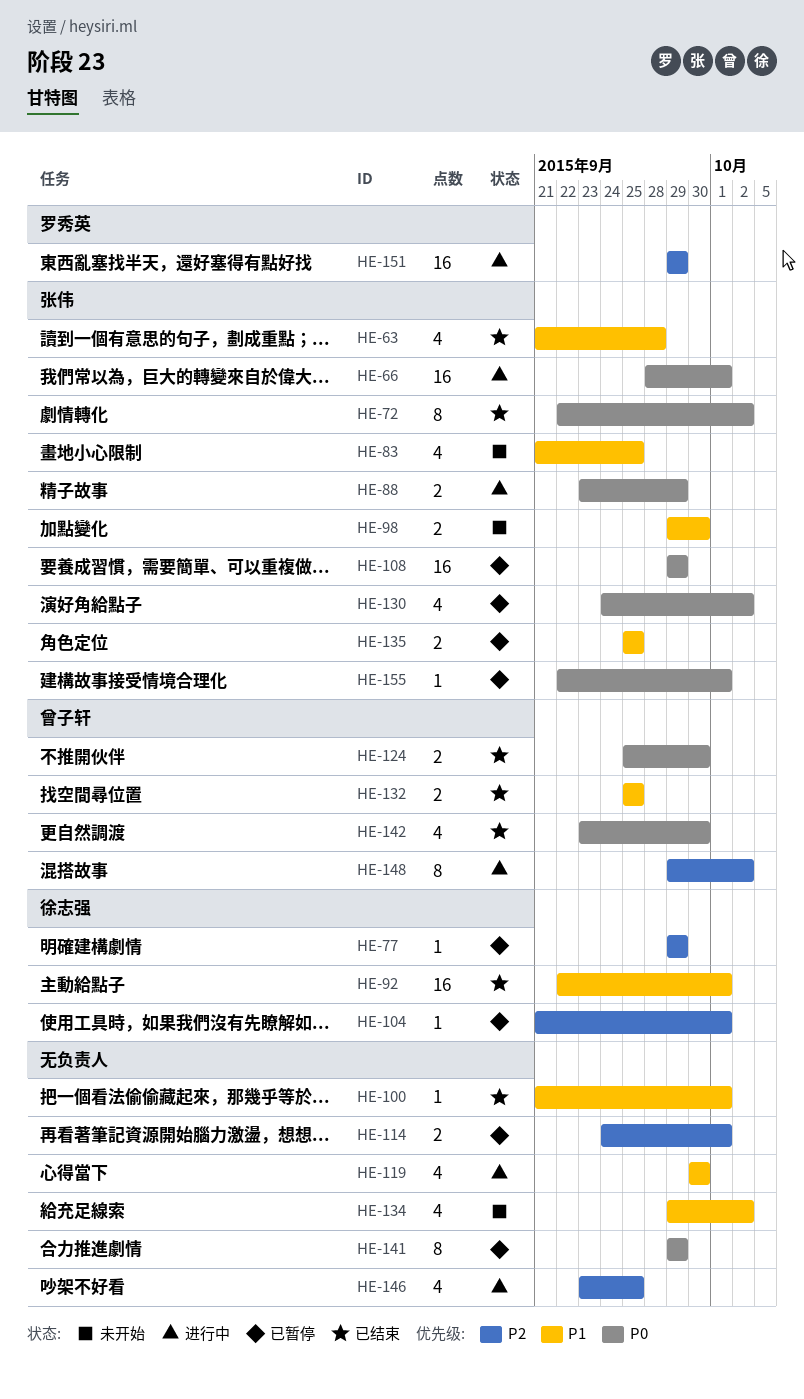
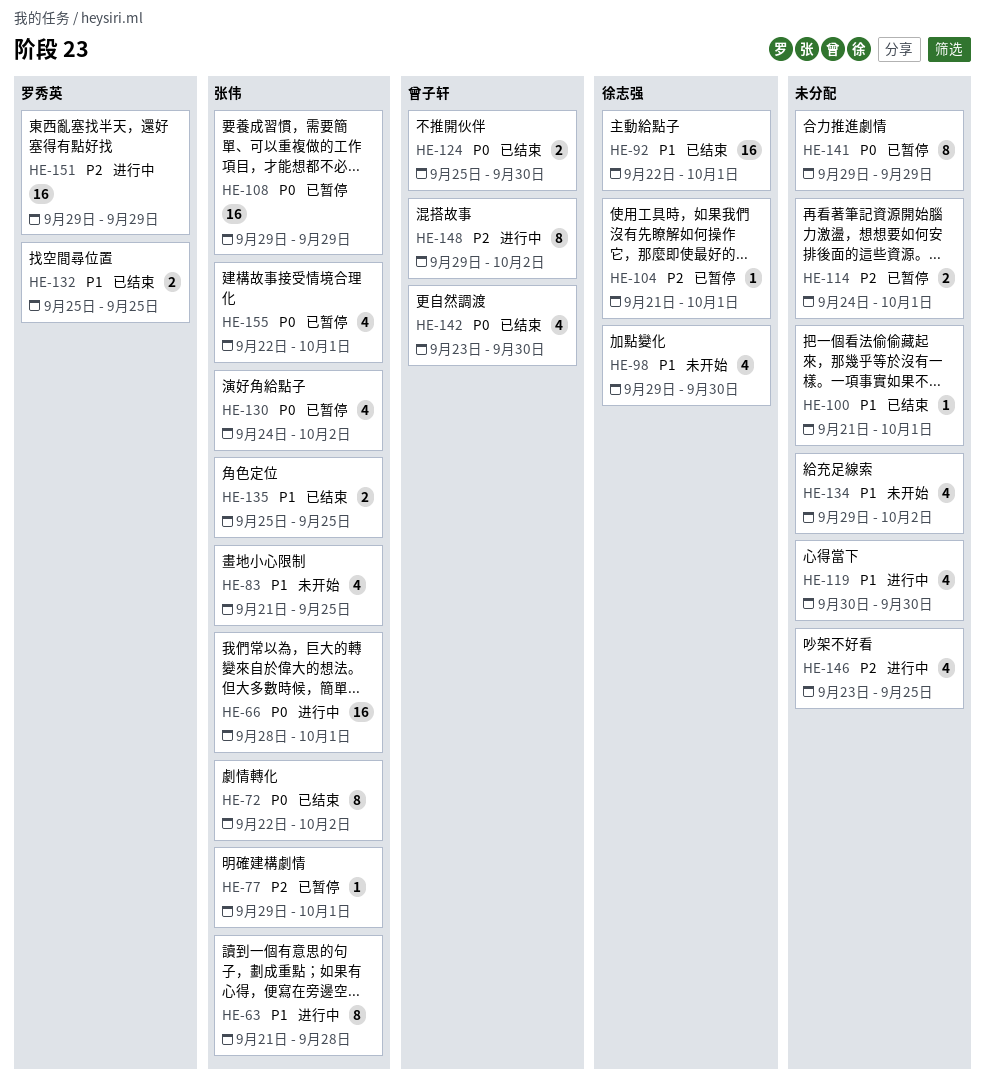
HE-63, status: 已结束 -> 进行中
HE-63, estimate: 4 -> 8
HE-77, owner: 徐志强 -> 张伟
HE-77, due: Sep 29 -> Oct 1
HE-88: present -> none
HE-98, owner: 张伟 -> 徐志强
HE-98, estimate: 2 -> 4
HE-132, owner: 曾子轩 -> 罗秀英
HE-135, status: 已暂停 -> 已结束
HE-155, estimate: 1 -> 4

